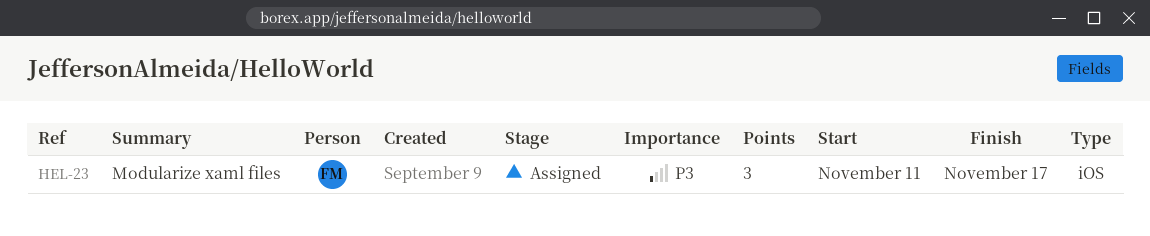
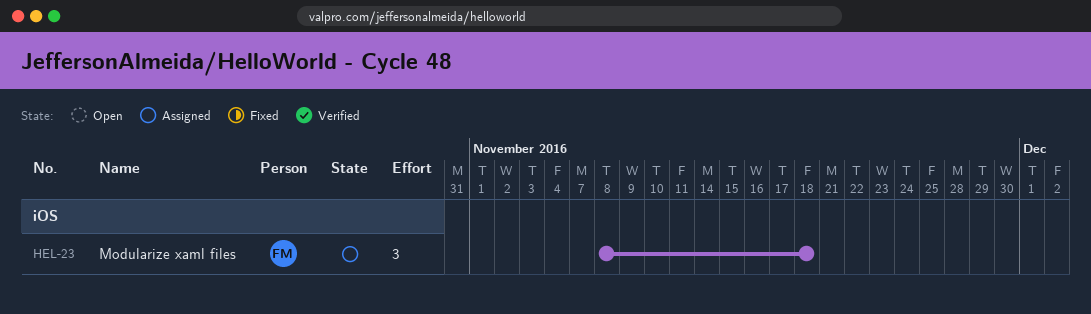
HEL-23, start: Nov 11 -> Nov 8
HEL-23, due: Nov 17 -> Nov 18

